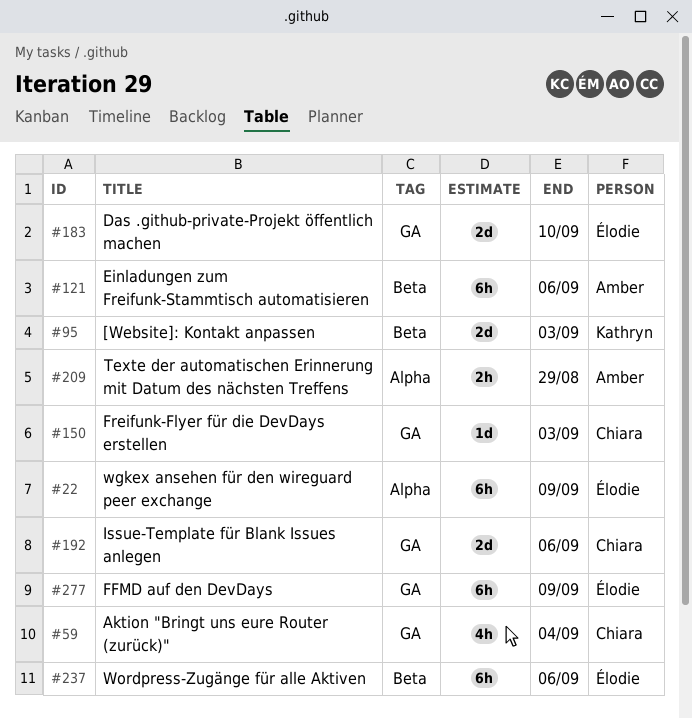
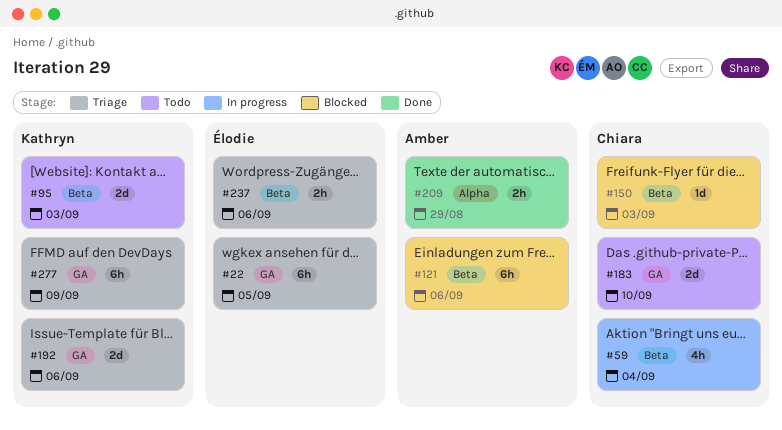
#22, label: Alpha -> GA
#22, due: Sep 9 -> Sep 5
#59, label: GA -> Beta
#150, label: GA -> Beta
#183, owner: Élodie -> Chiara
#192, owner: Chiara -> Kathryn
#237, estimate: 6h -> 2h
#277, owner: Élodie -> Kathryn

